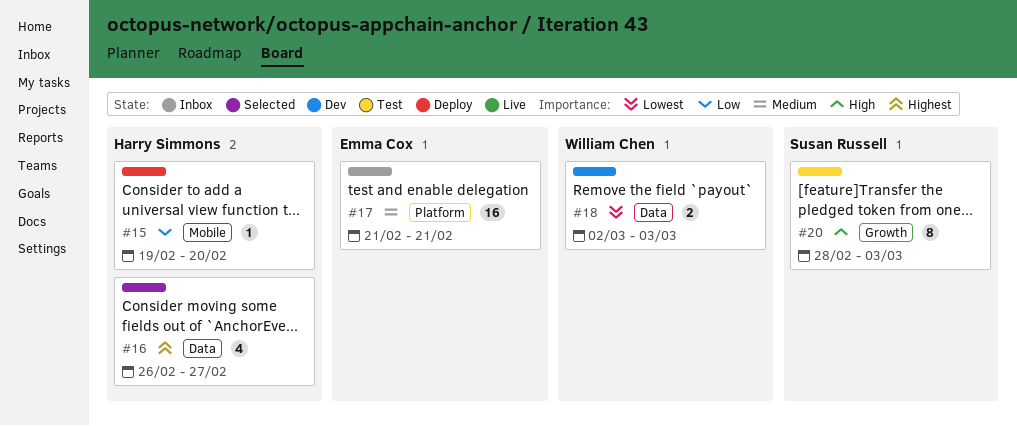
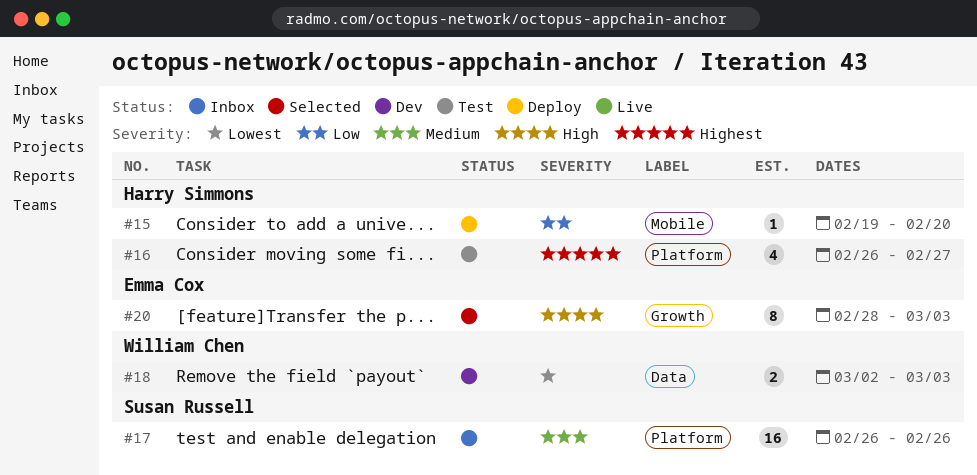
#16, status: Selected -> Test
#16, label: Data -> Platform
#17, owner: Emma Cox -> Susan Russell
#17, start: Feb 21 -> Feb 26
#17, due: Feb 21 -> Feb 26
#20, status: Test -> Selected
#20, owner: Susan Russell -> Emma Cox

